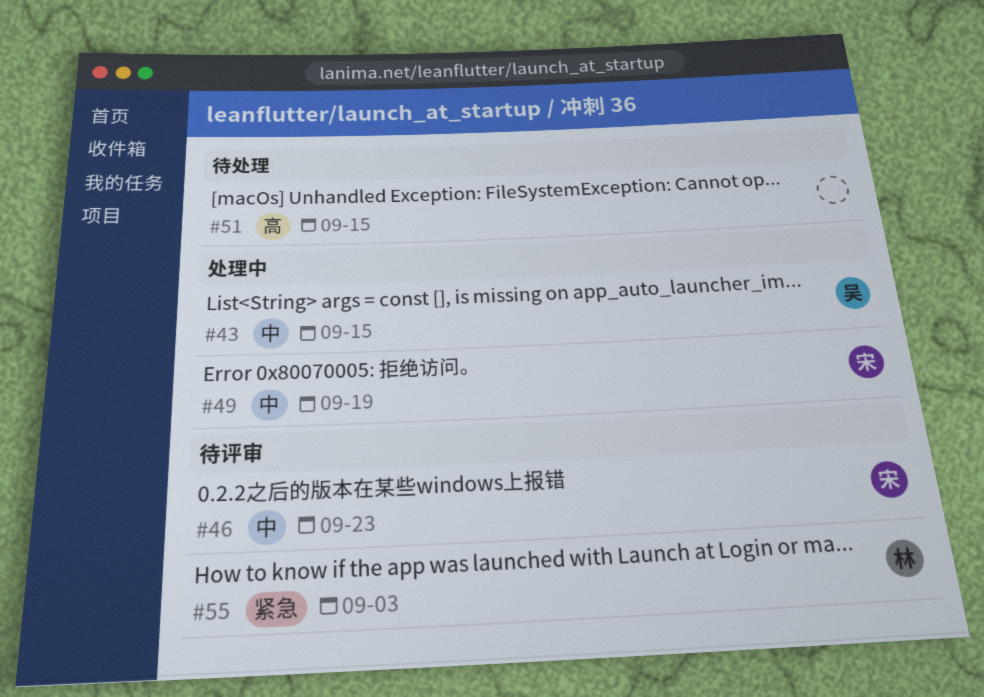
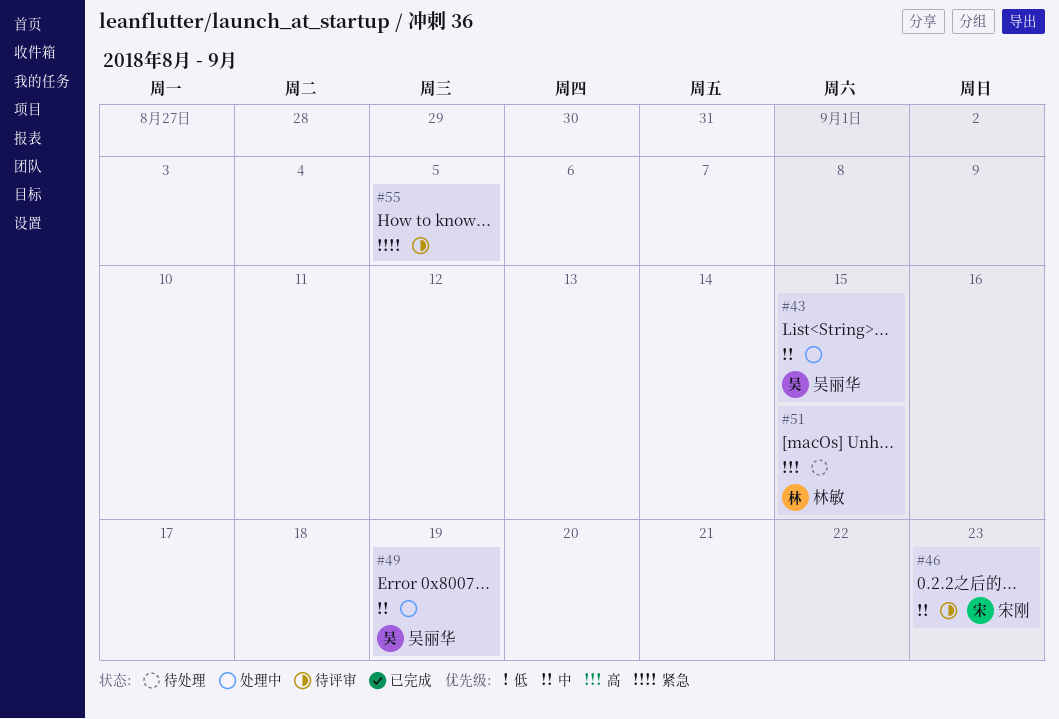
#49, owner: 宋刚 -> 吴丽华
#51, owner: none -> 林敏
#55, owner: 林敏 -> none
#55, due: Sep 3 -> Sep 5

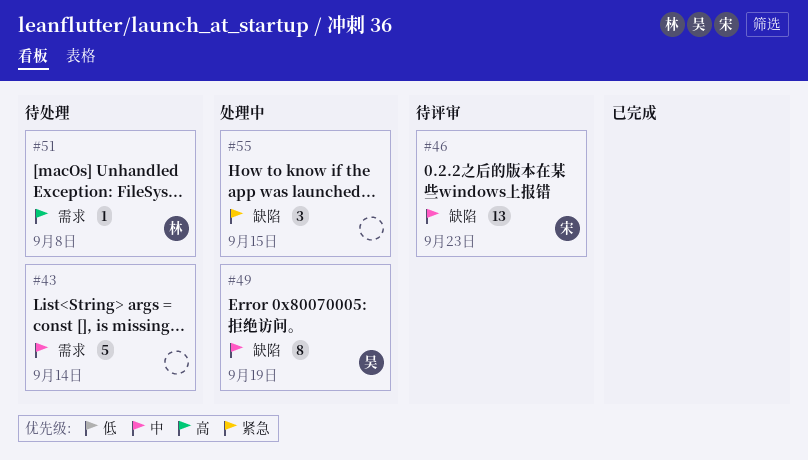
#43, status: 处理中 -> 待处理
#43, owner: 吴丽华 -> none
#43, due: Sep 15 -> Sep 14
#51, due: Sep 15 -> Sep 8
#55, status: 待评审 -> 处理中
#55, due: Sep 5 -> Sep 15

